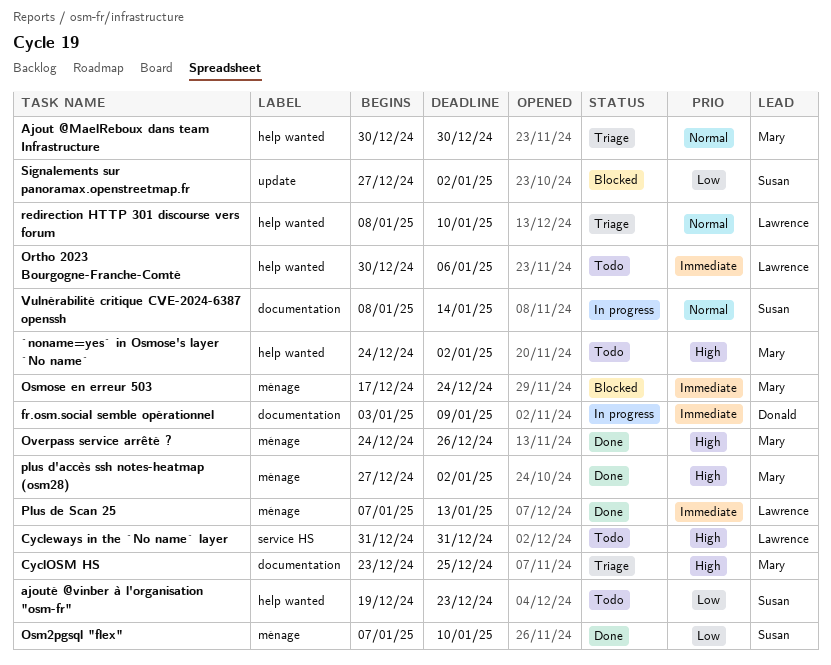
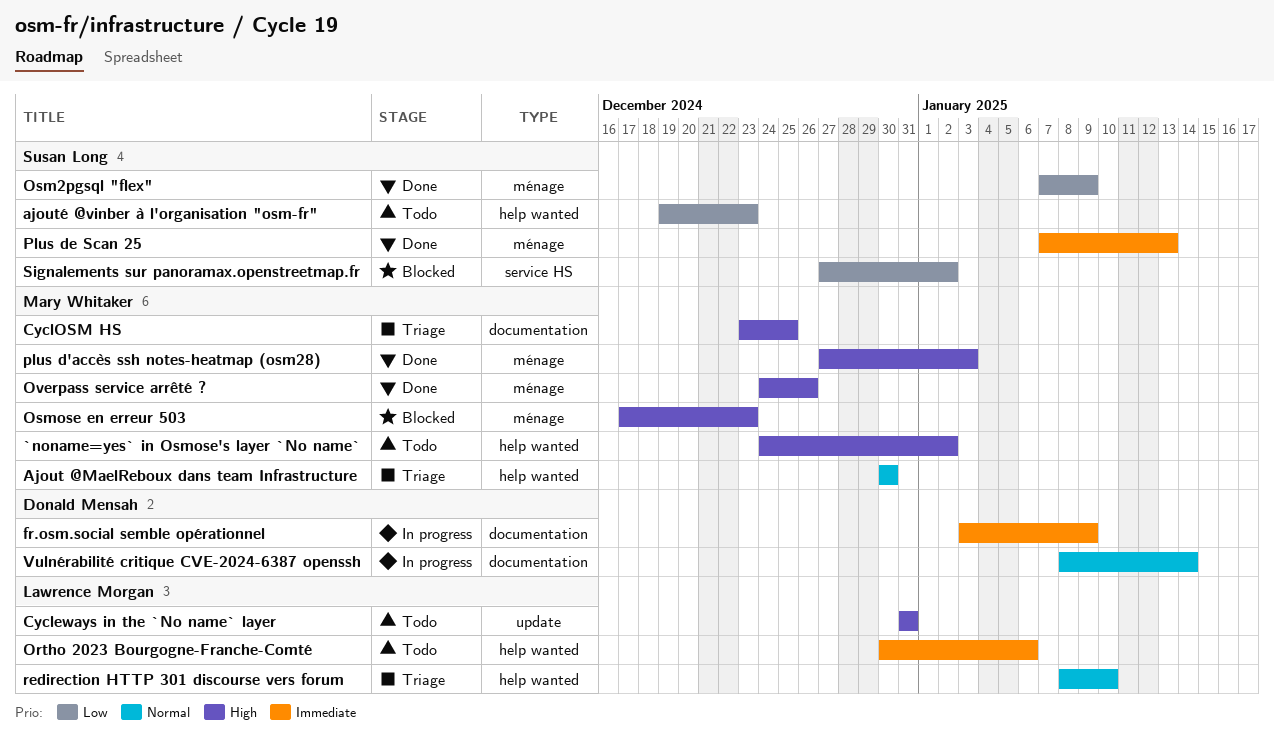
Cycleways in the `No name` layer, label: service HS -> update
Osm2pgsql "flex", due: Jan 10 -> Jan 9
Osmose en erreur 503, priority: Immediate -> High
Osmose en erreur 503, due: Dec 24 -> Dec 23
plus d'accès ssh notes-heatmap (osm28), due: Jan 2 -> Jan 3
Plus de Scan 25, owner: Lawrence Morgan -> Susan Long
Signalements sur panoramax.openstreetmap.fr, label: update -> service HS
Vulnérabilité critique CVE-2024-6387 openssh, owner: Susan Long -> Donald Mensah

